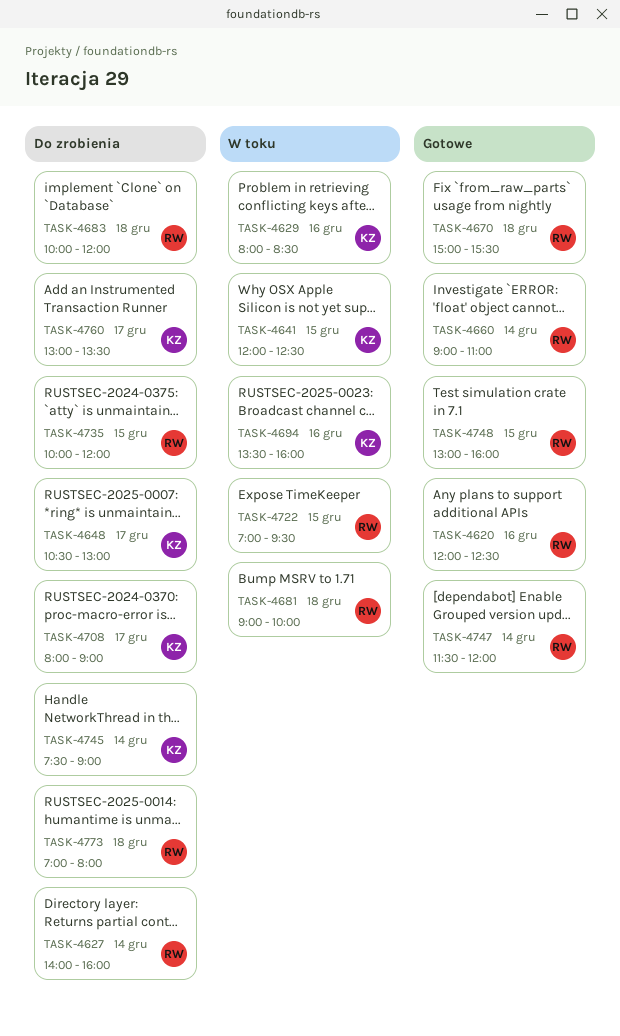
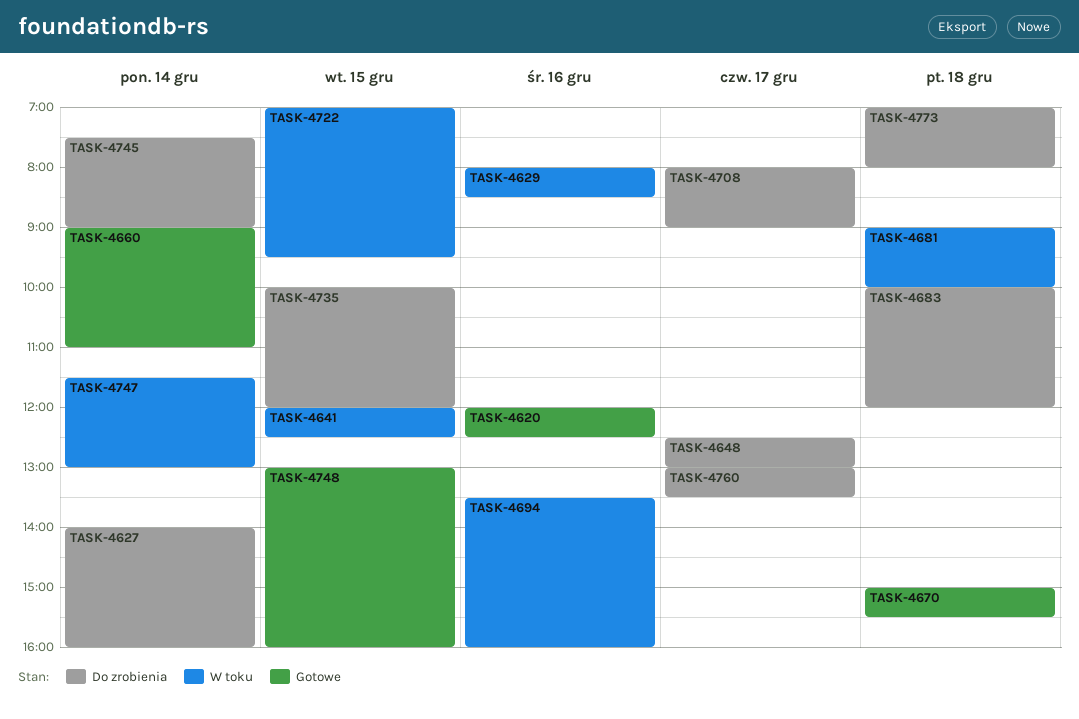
TASK-4648, begins: 10:30 -> 12:30
TASK-4747, status: Gotowe -> W toku
TASK-4747, ends: 12:00 -> 13:00

